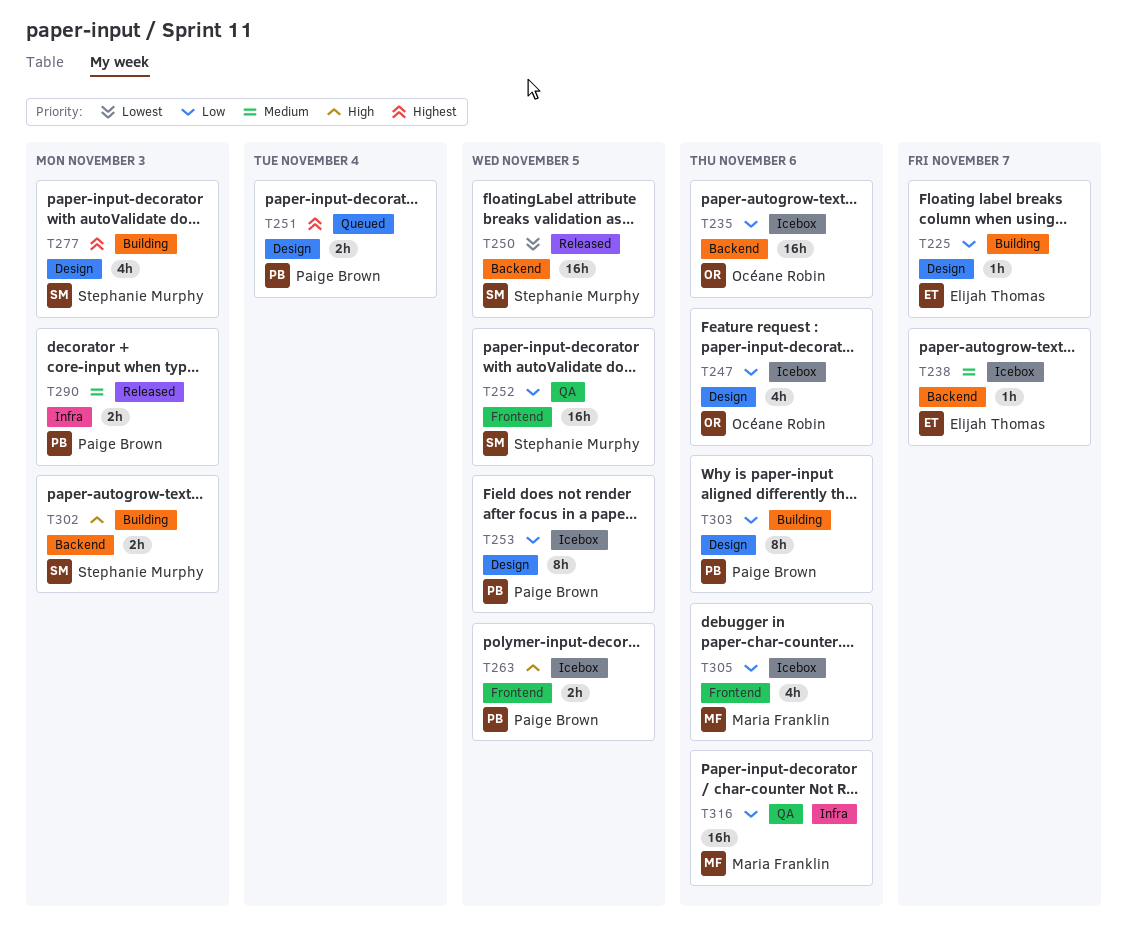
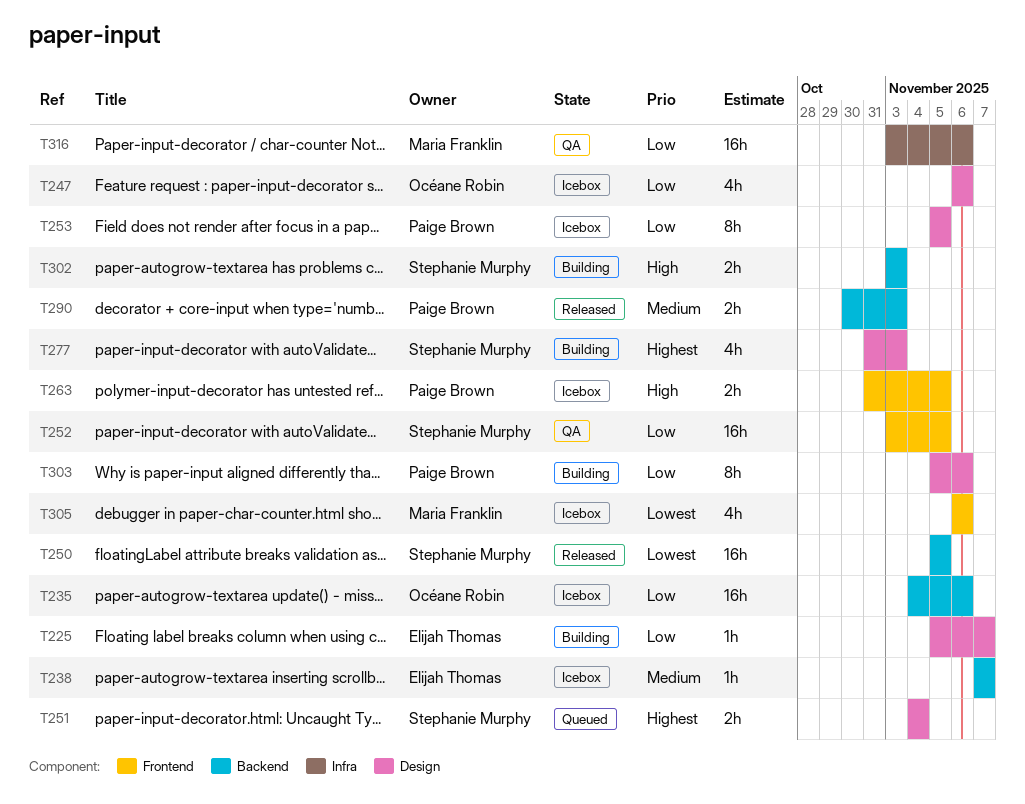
T251, owner: Paige Brown -> Stephanie Murphy
T290, label: Infra -> Backend
T305, priority: Low -> Lowest

